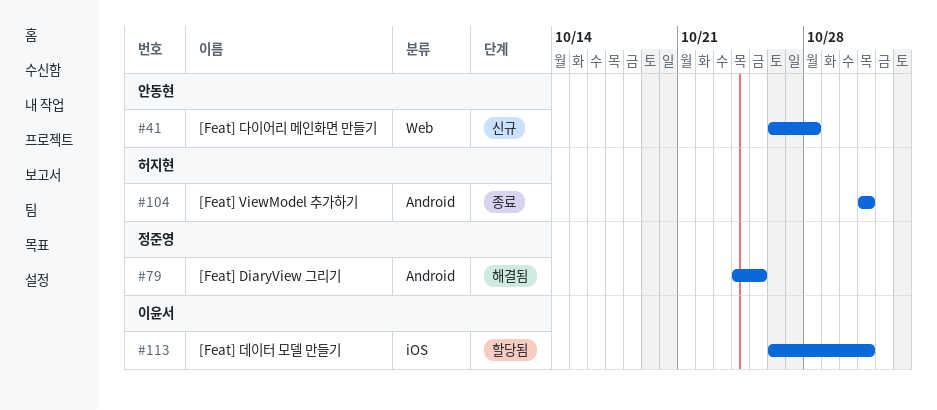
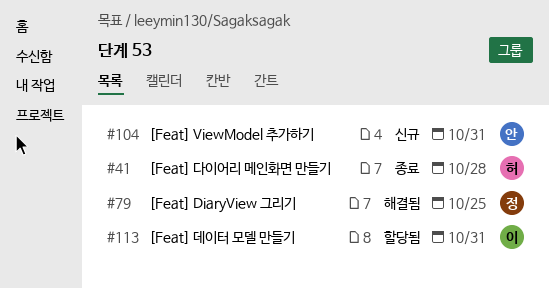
#41, status: 신규 -> 종료
#41, owner: 안동현 -> 허지현
#104, status: 종료 -> 신규
#104, owner: 허지현 -> 안동현

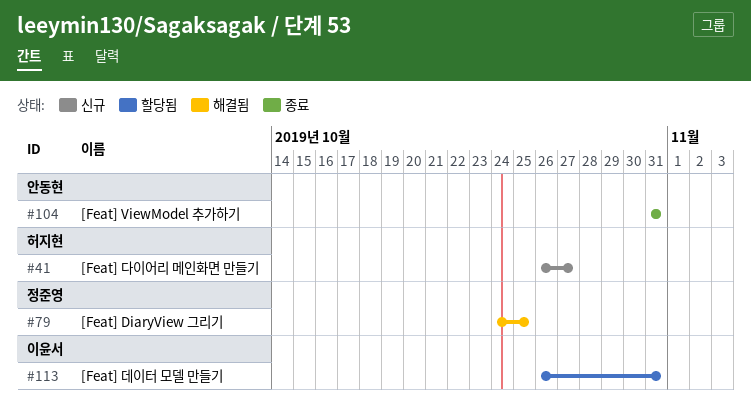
#41, status: 종료 -> 신규
#41, due: Oct 28 -> Oct 27
#104, status: 신규 -> 종료

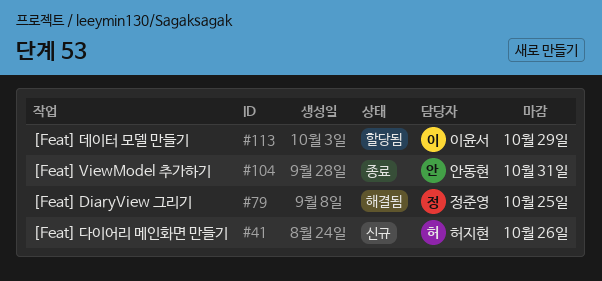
#41, due: Oct 27 -> Oct 26
#113, due: Oct 31 -> Oct 29

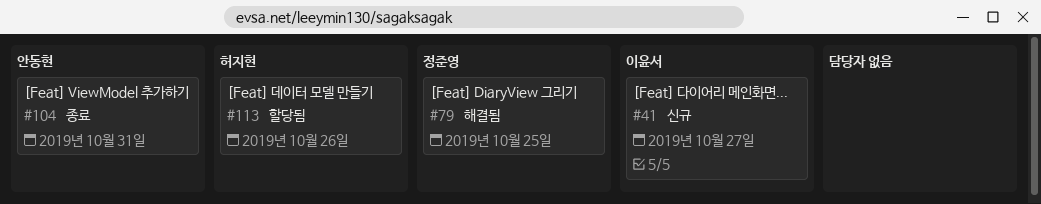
#41, owner: 허지현 -> 이윤서
#41, due: Oct 26 -> Oct 27
#113, owner: 이윤서 -> 허지현
#113, due: Oct 29 -> Oct 26

